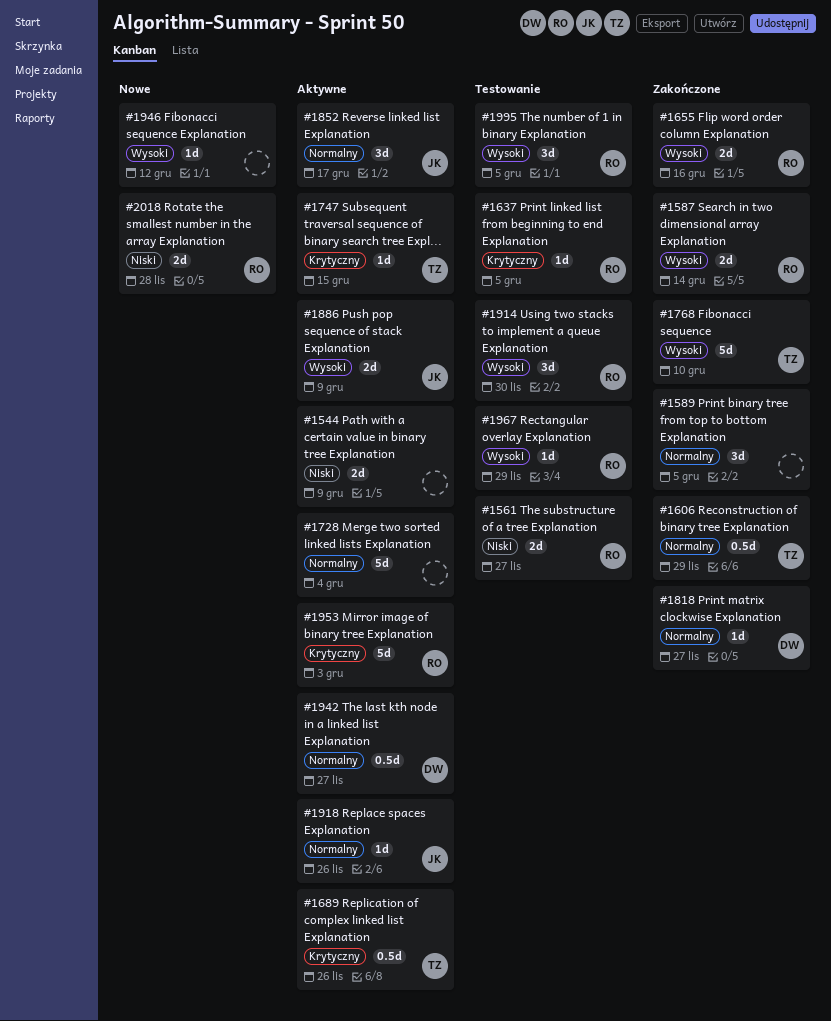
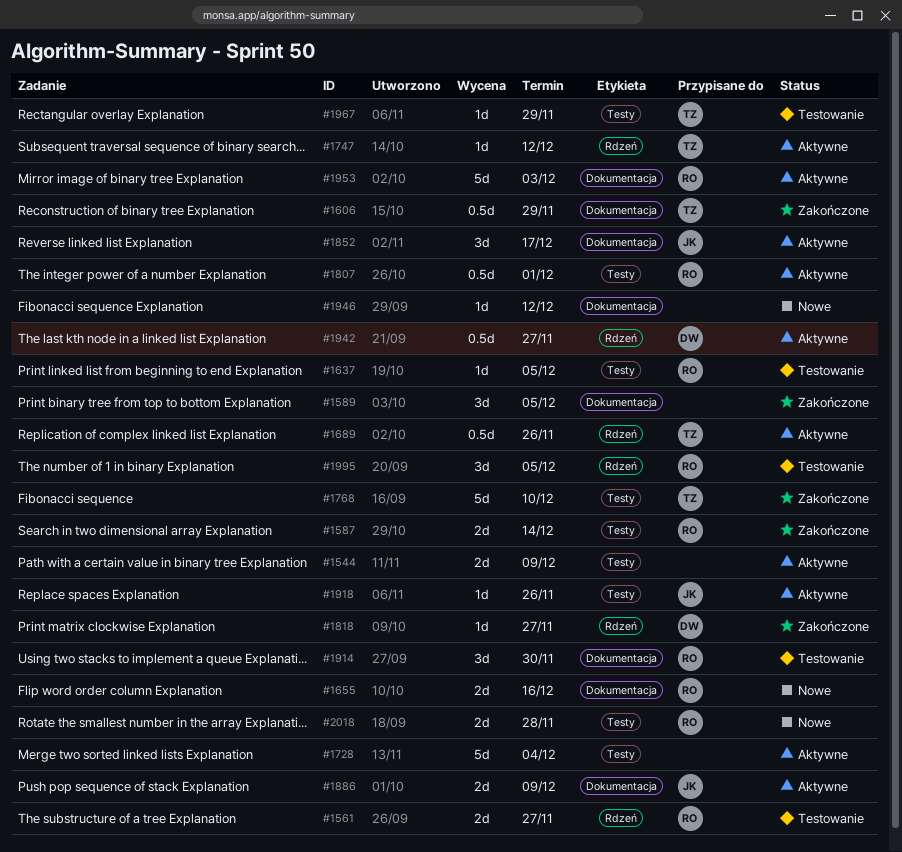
#1655, status: Zakończone -> Nowe
#1747, due: Dec 15 -> Dec 12
#1807: none -> present
#1967, owner: RO -> TZ

